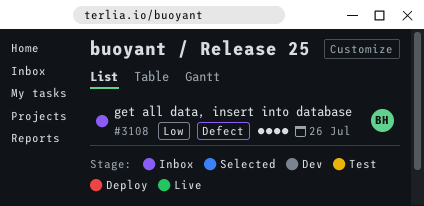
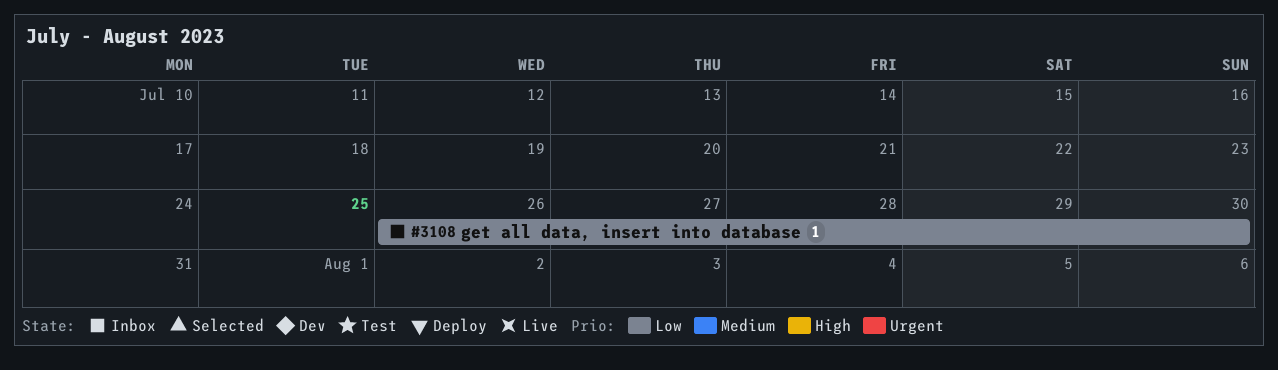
#3108, estimate: 4 -> 1
#3108, due: Jul 26 -> Jul 30

